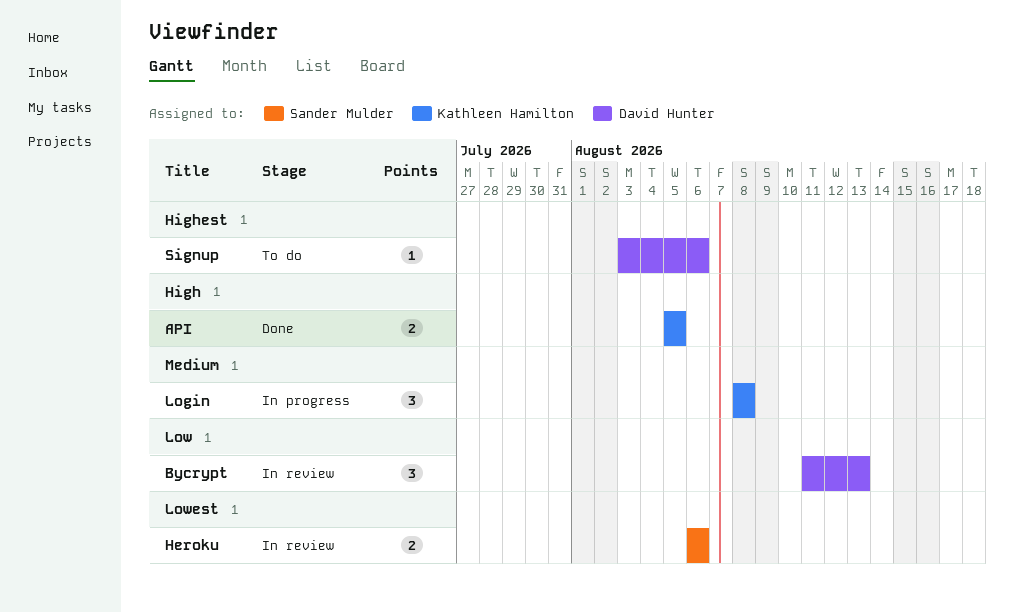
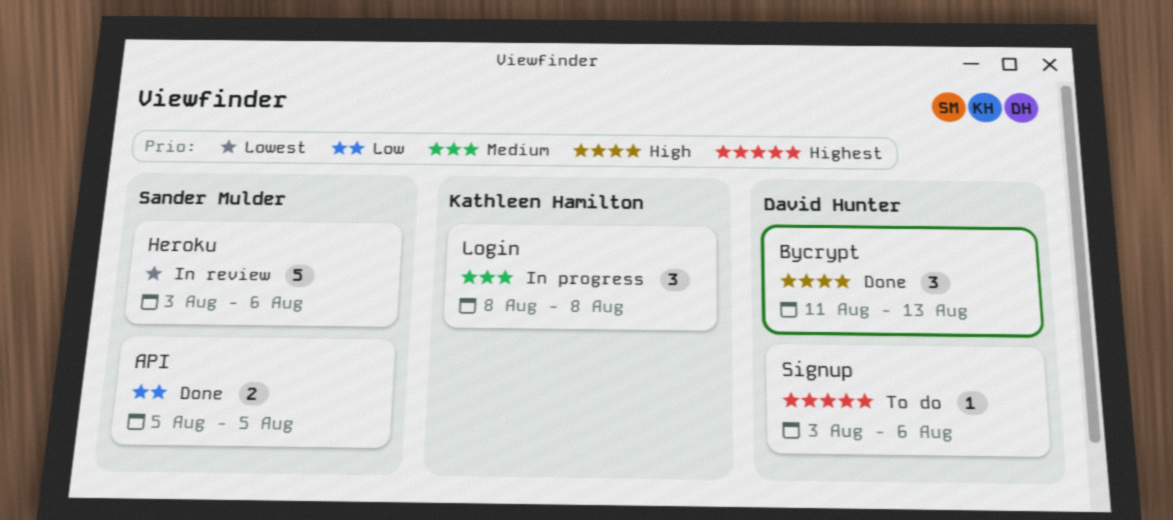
API, owner: Kathleen Hamilton -> Sander Mulder
API, priority: High -> Low
Bycrypt, status: In review -> Done
Bycrypt, priority: Low -> High
Heroku, estimate: 2 -> 5
Heroku, start: Aug 6 -> Aug 3

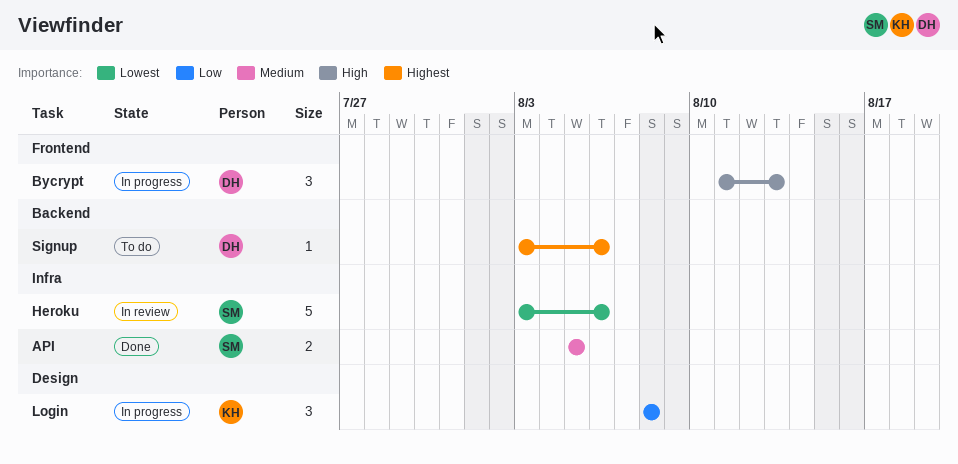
API, priority: Low -> Medium
Bycrypt, status: Done -> In progress
Login, priority: Medium -> Low

